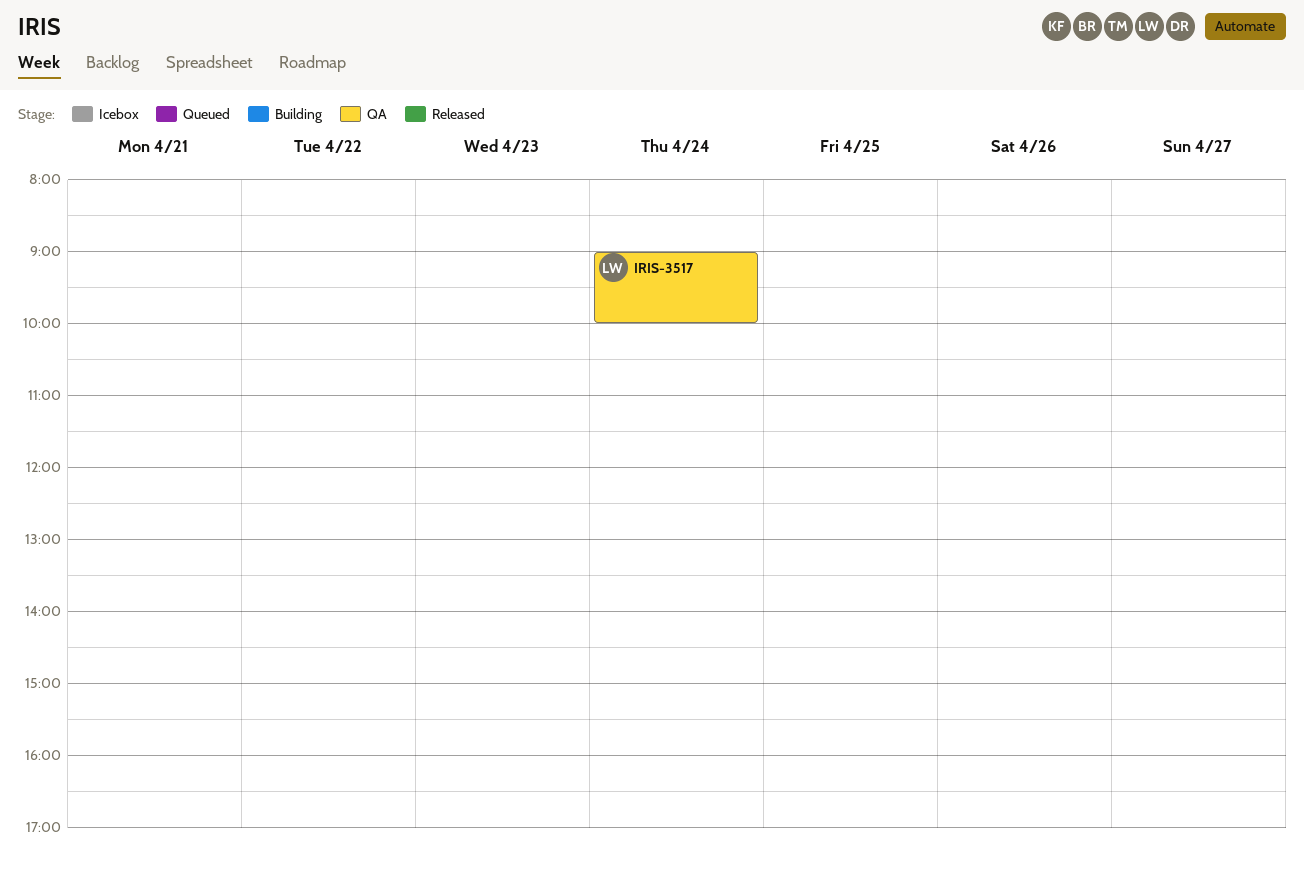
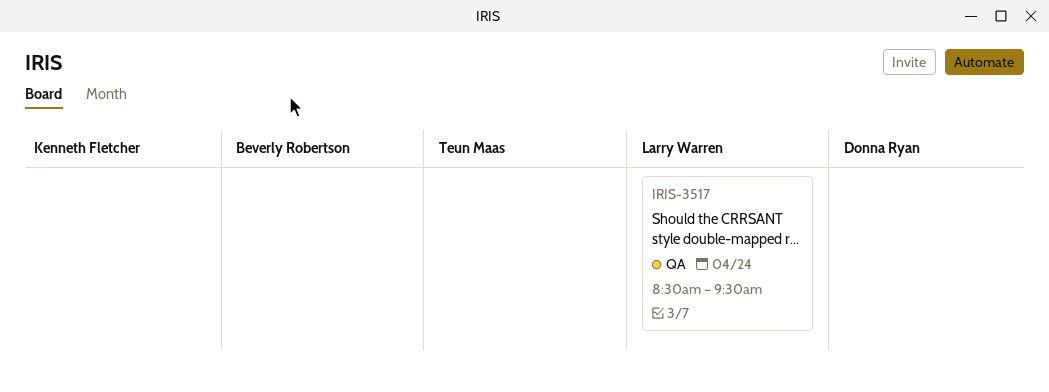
IRIS-3517, begins: 09:00 -> 08:30
IRIS-3517, ends: 10:00 -> 09:30

